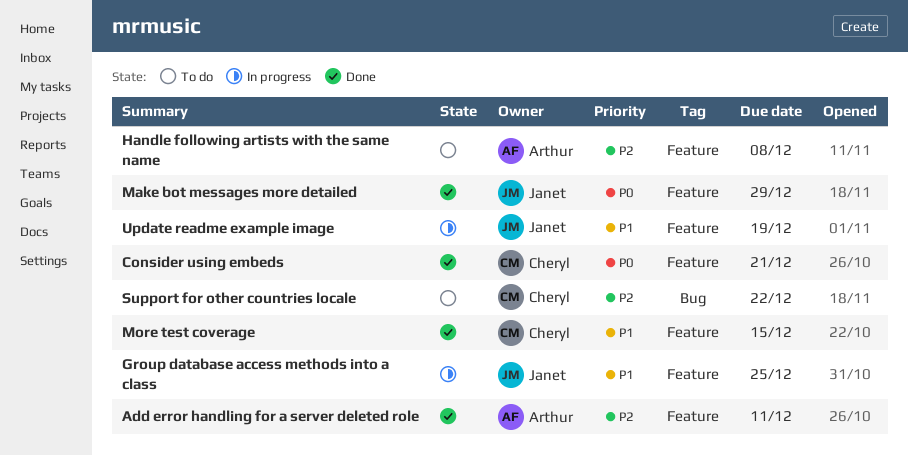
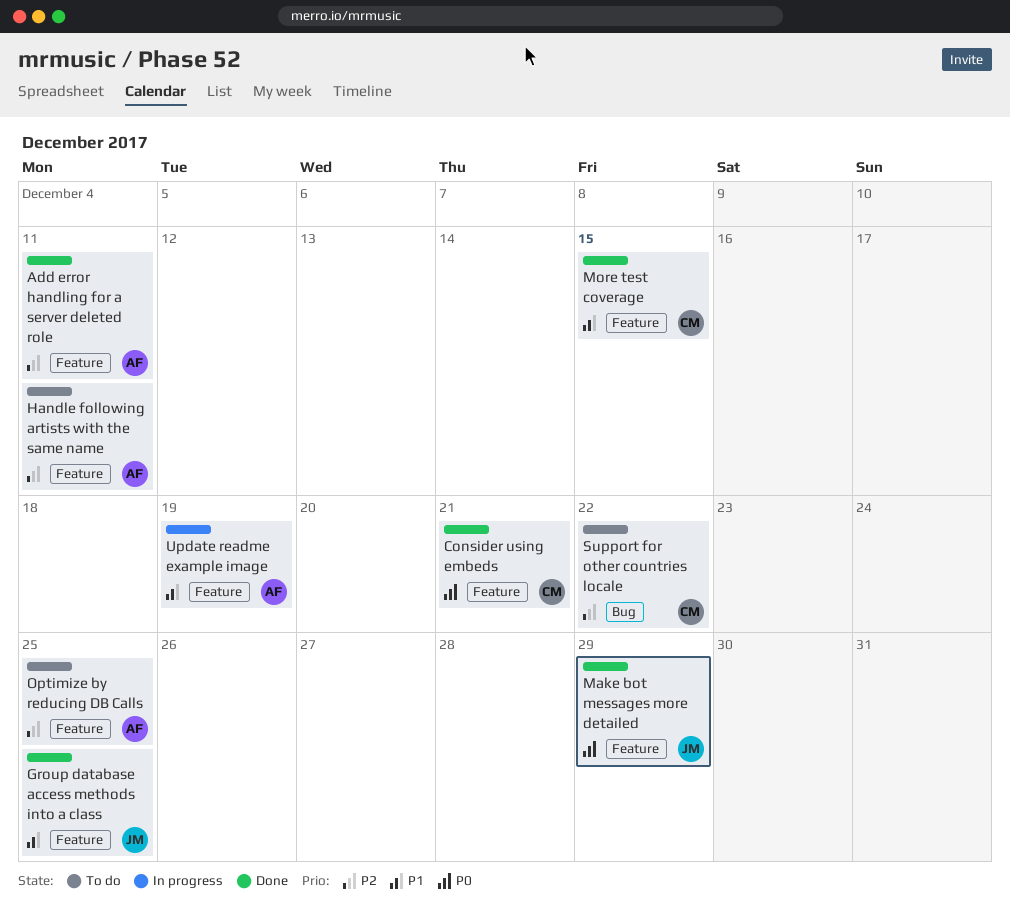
Group database access methods into a class, status: In progress -> Done
Handle following artists with the same name, due: Dec 8 -> Dec 11
Optimize by reducing DB Calls: none -> present
Update readme example image, owner: Janet -> Arthur

